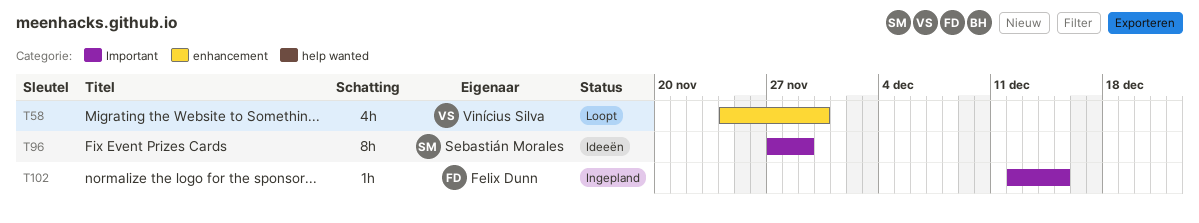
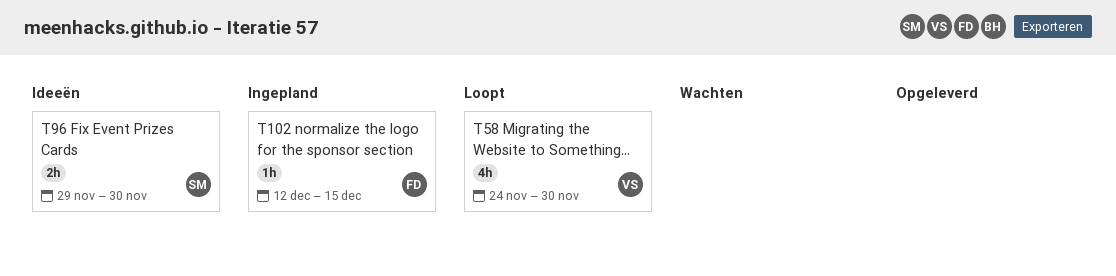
T96, estimate: 8h -> 2h
T96, start: Nov 27 -> Nov 29
T96, due: Nov 29 -> Nov 30

